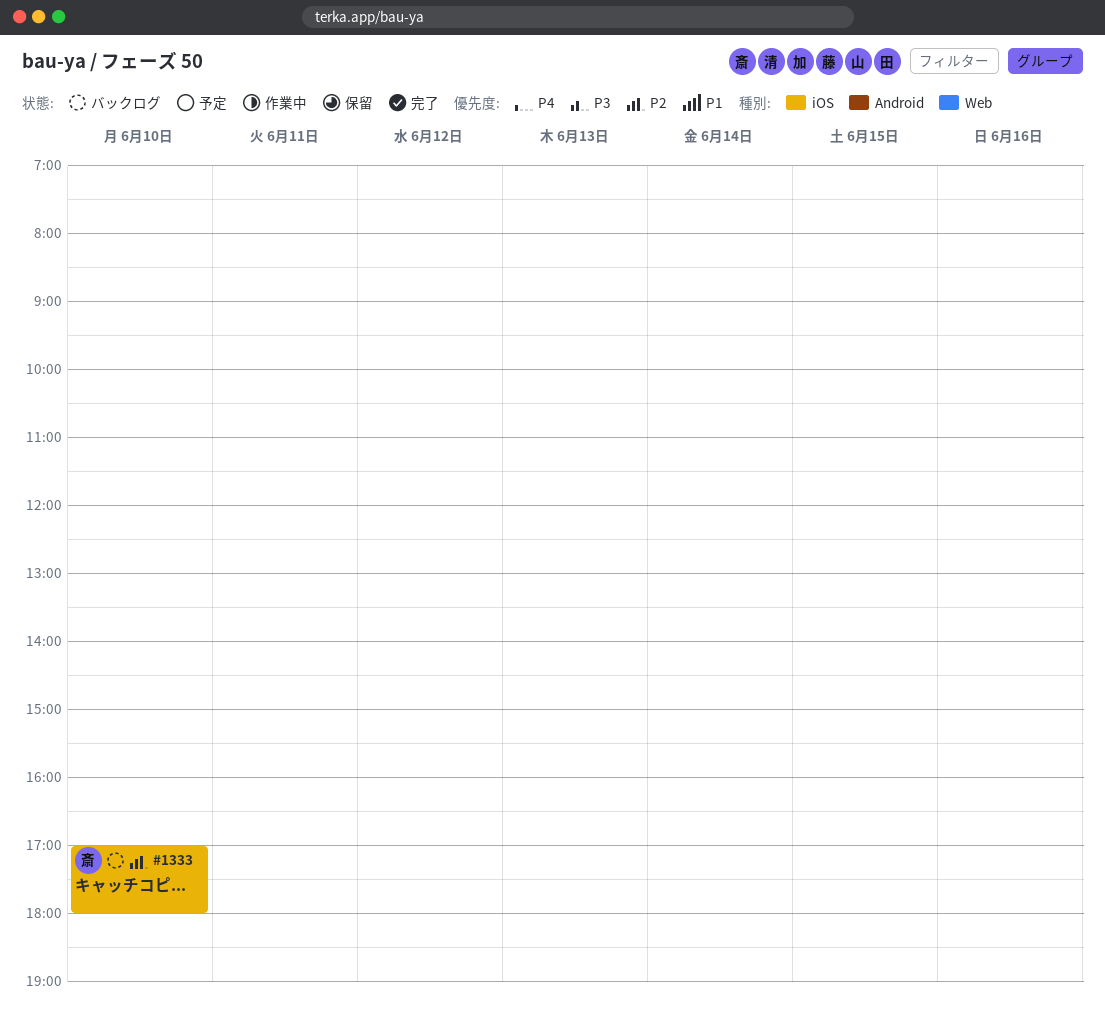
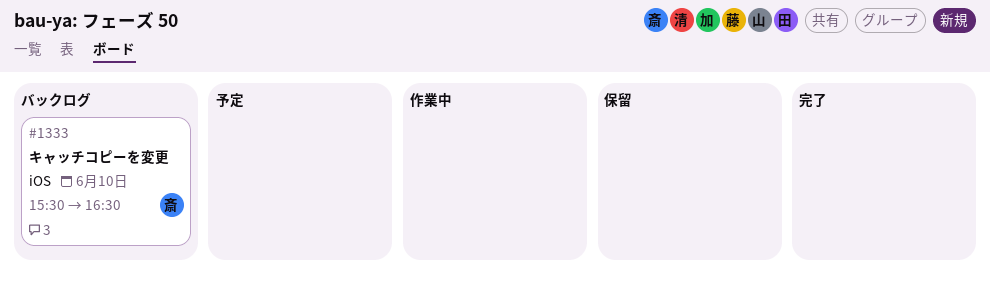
#1333, begins: 17:00 -> 15:30
#1333, ends: 18:00 -> 16:30

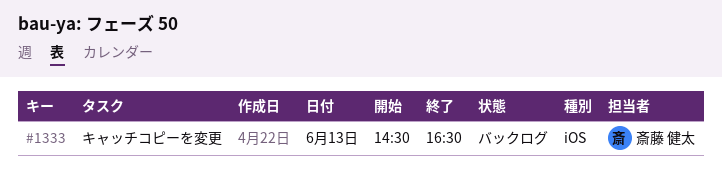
#1333, day: Jun 10 -> Jun 13
#1333, begins: 15:30 -> 14:30

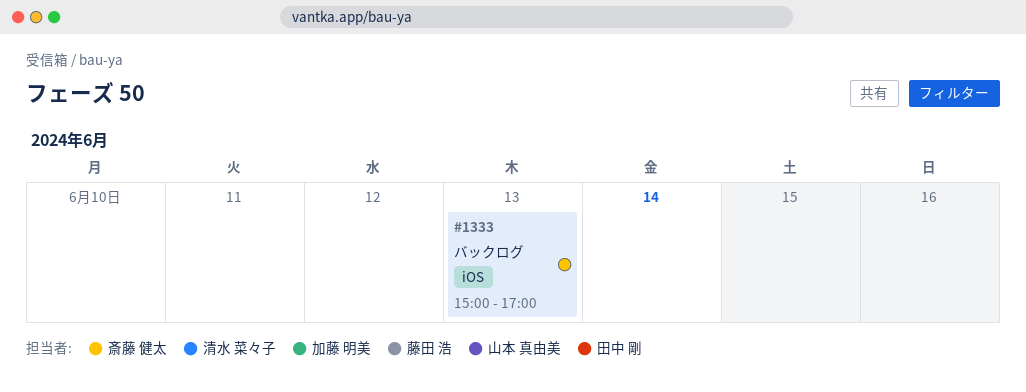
#1333, begins: 14:30 -> 15:00
#1333, ends: 16:30 -> 17:00

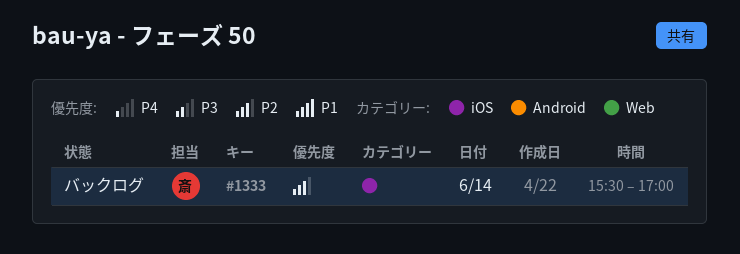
#1333, day: Jun 13 -> Jun 14
#1333, begins: 15:00 -> 15:30

